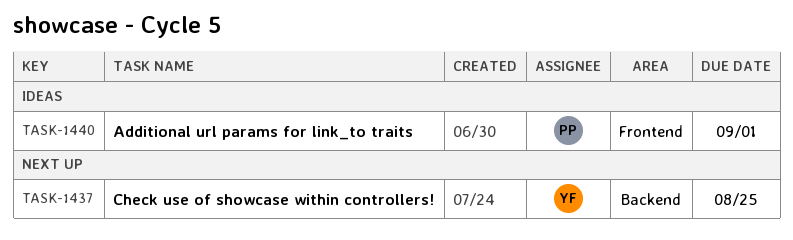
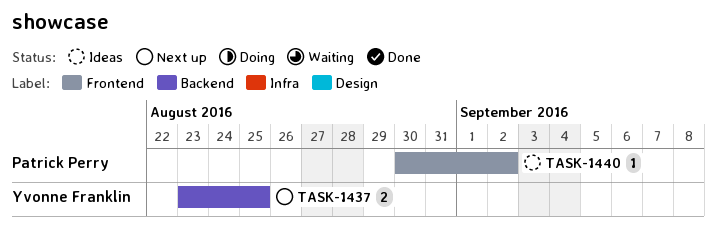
TASK-1440, due: Sep 1 -> Sep 2

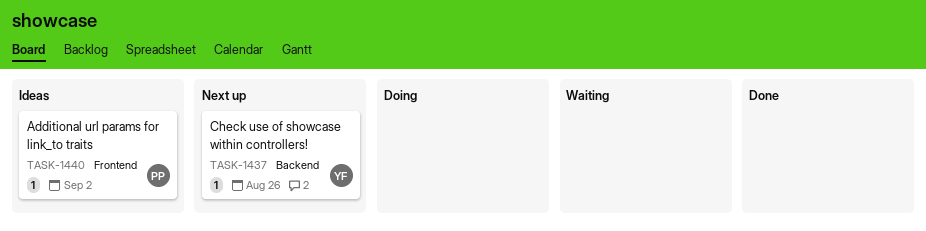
TASK-1437, estimate: 2 -> 1
TASK-1437, due: Aug 25 -> Aug 26

